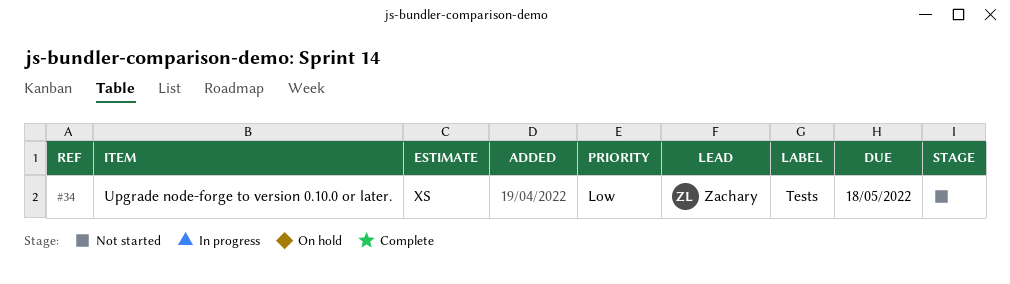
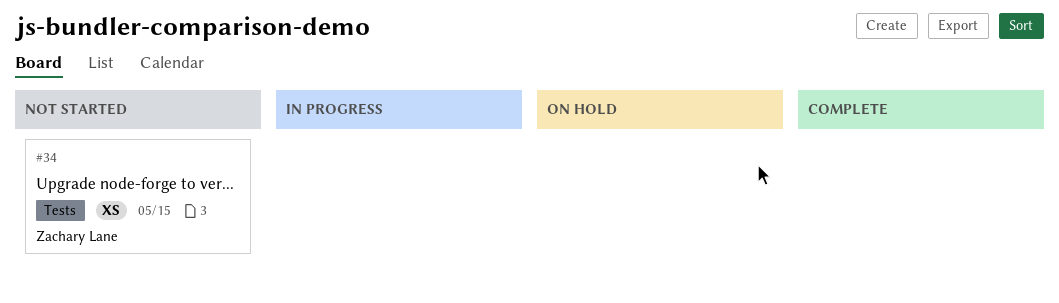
#34, due: May 18 -> May 15

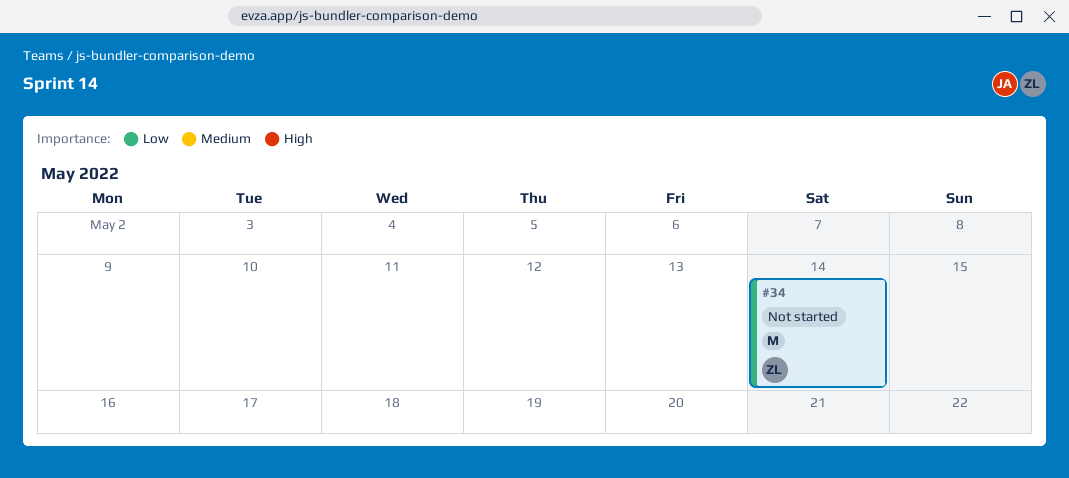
#34, estimate: XS -> M
#34, due: May 15 -> May 14

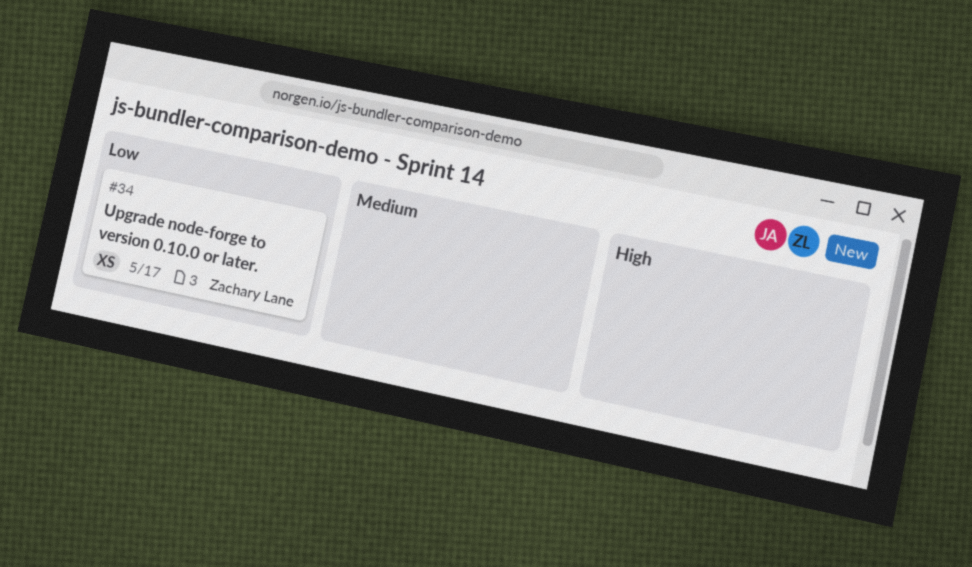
#34, estimate: M -> XS
#34, due: May 14 -> May 17

